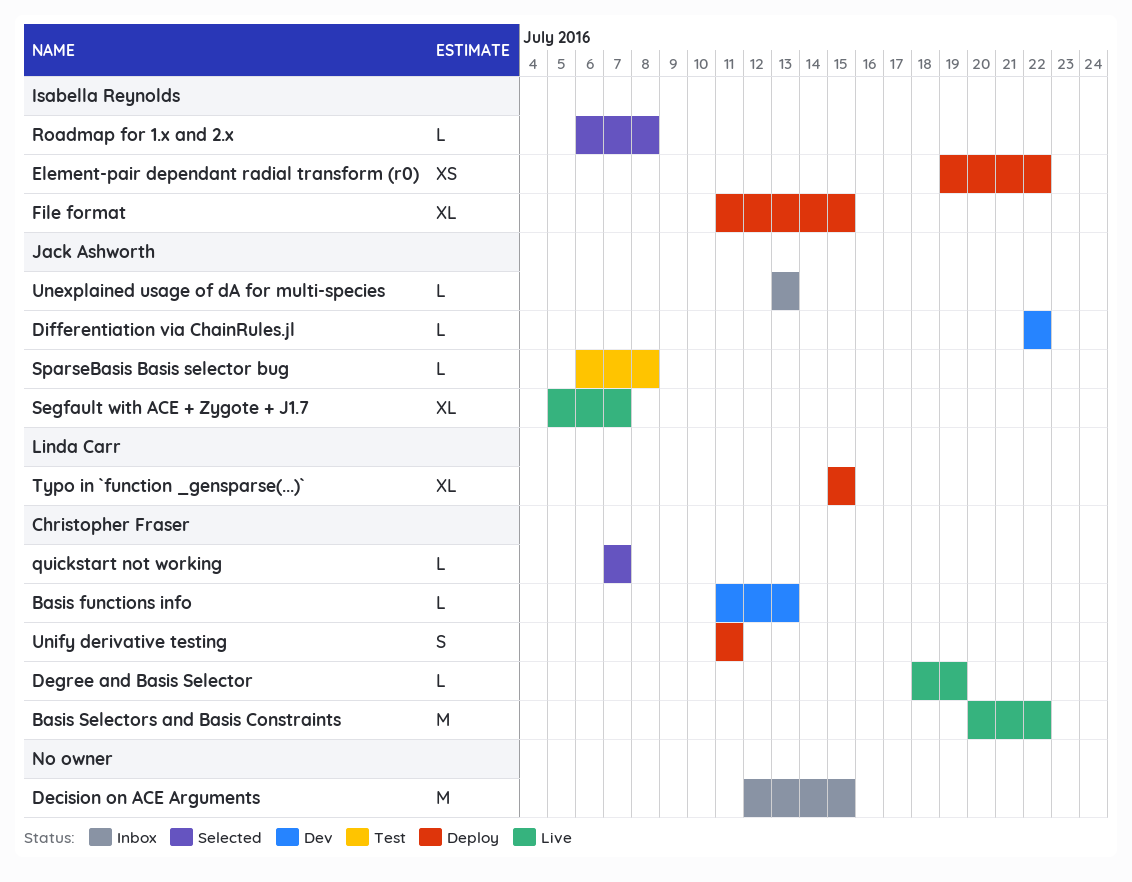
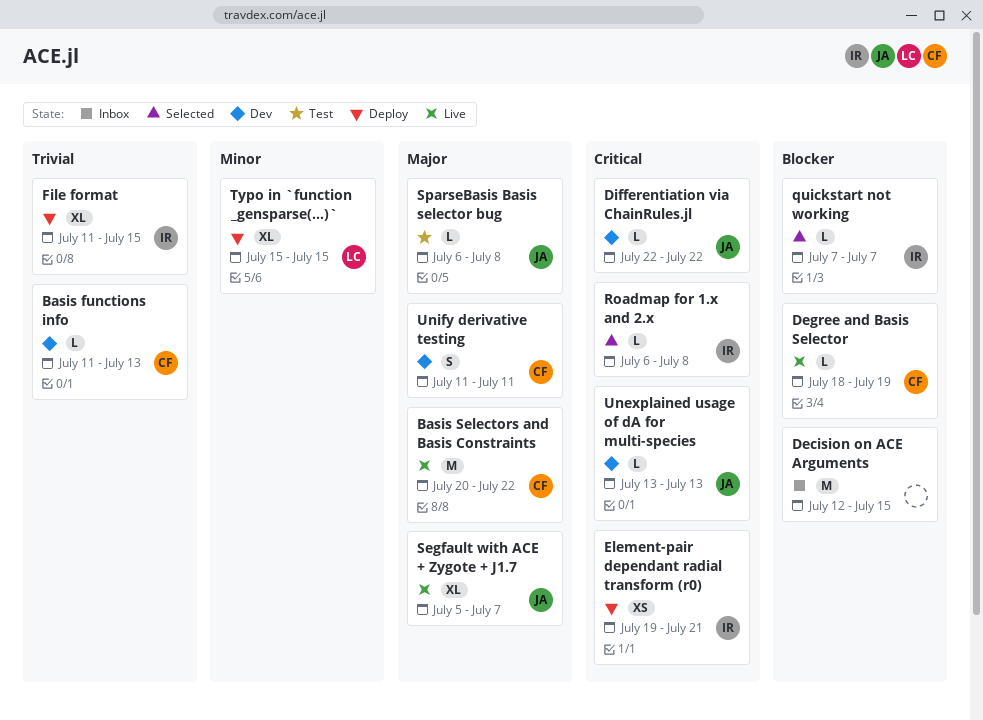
Element-pair dependant radial transform (r0), due: Jul 22 -> Jul 21
quickstart not working, owner: Christopher Fraser -> Isabella Reynolds
Unexplained usage of dA for multi-species, status: Inbox -> Dev
Unify derivative testing, status: Deploy -> Dev

